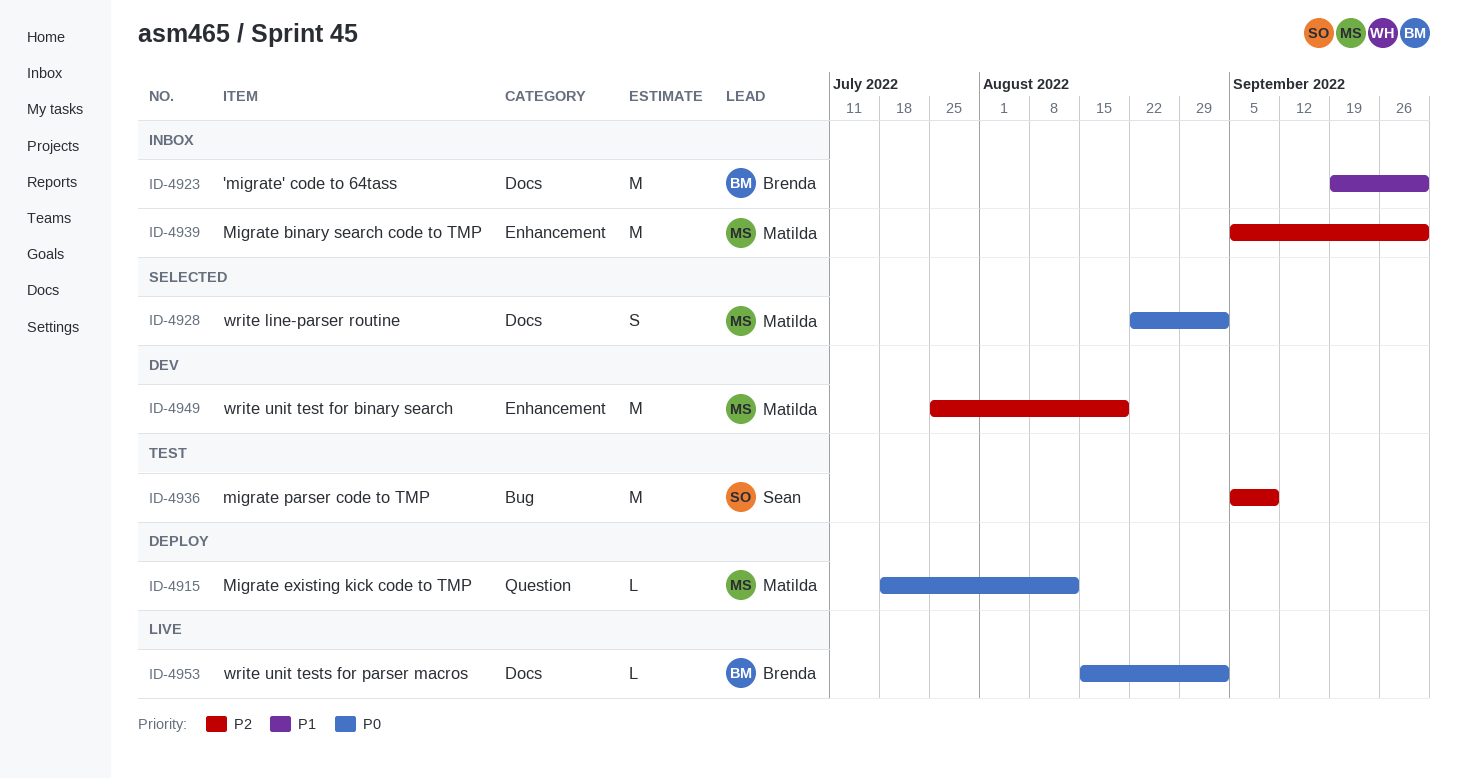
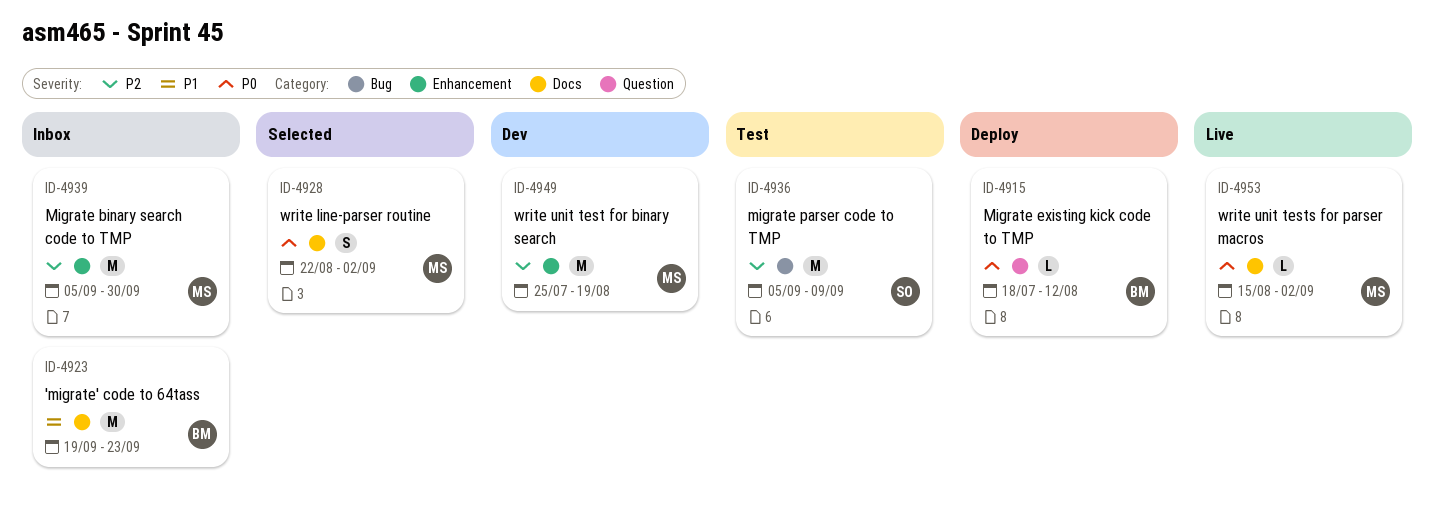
ID-4915, owner: Matilda -> Brenda
ID-4923, due: Sep 30 -> Sep 23
ID-4953, owner: Brenda -> Matilda

